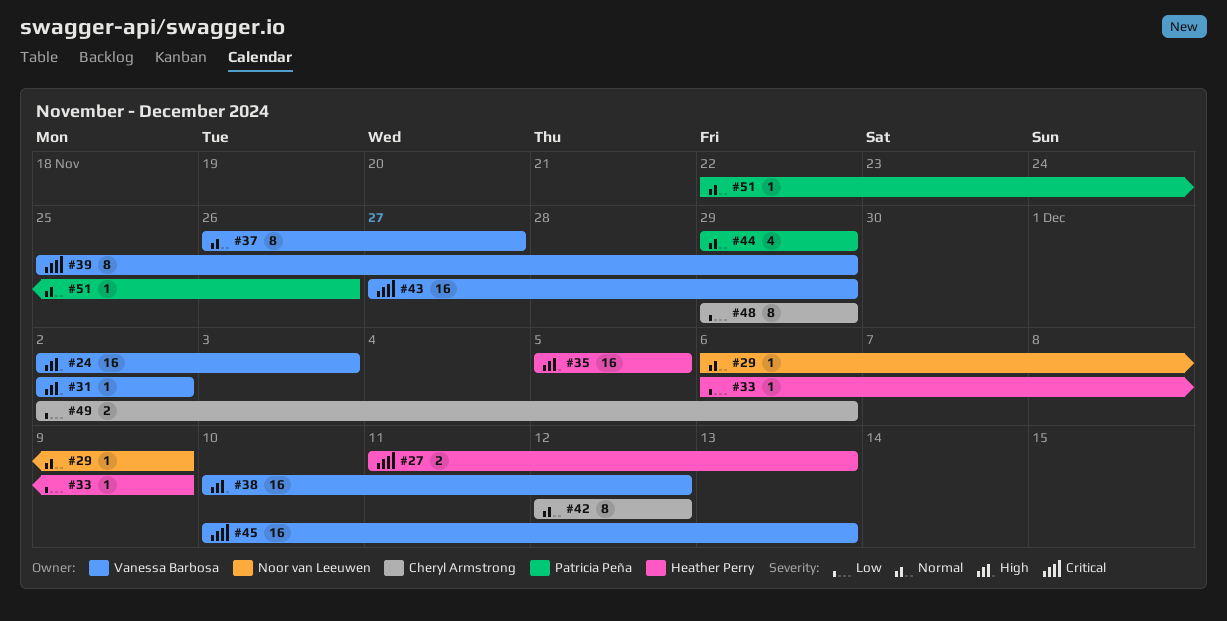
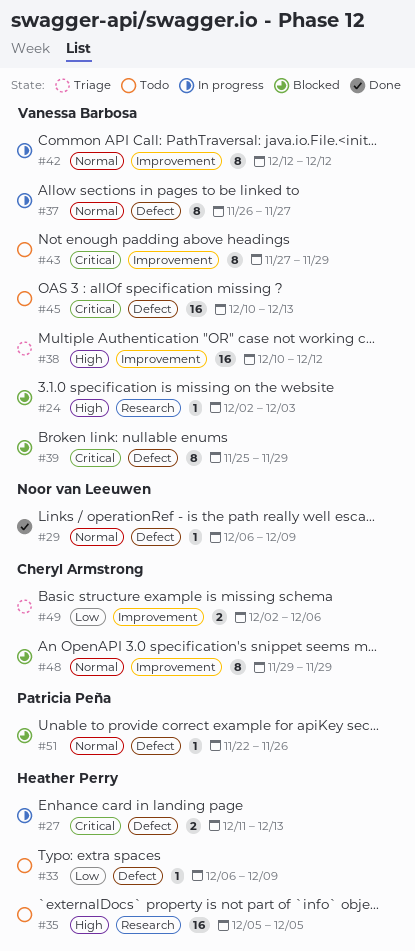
#24, estimate: 16 -> 1
#31: present -> none
#42, owner: Cheryl Armstrong -> Vanessa Barbosa
#43, estimate: 16 -> 8
#44: present -> none
#48, priority: Low -> Normal

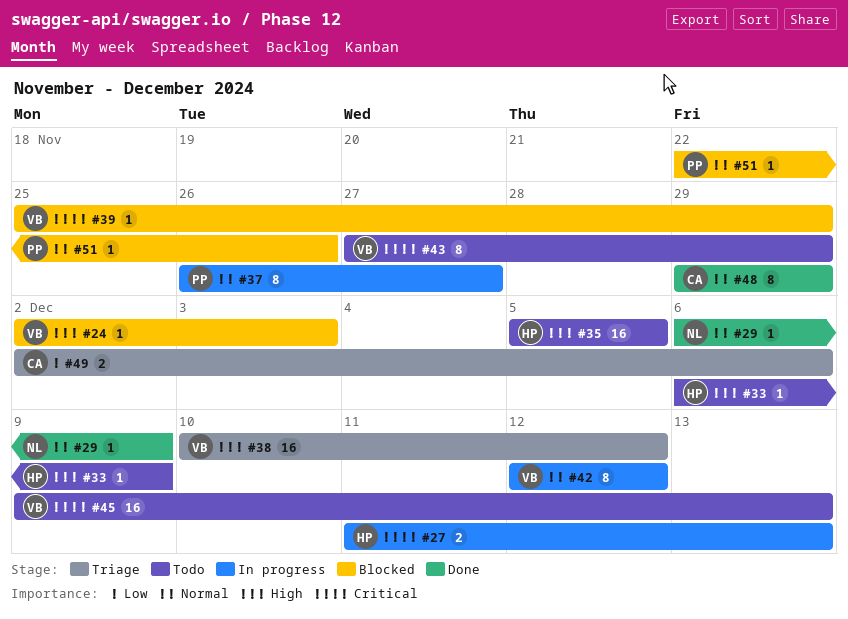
#33, priority: Low -> High
#37, owner: Vanessa Barbosa -> Patricia Peña
#39, estimate: 8 -> 1
#45, start: Dec 10 -> Dec 9
#48, status: Blocked -> Done

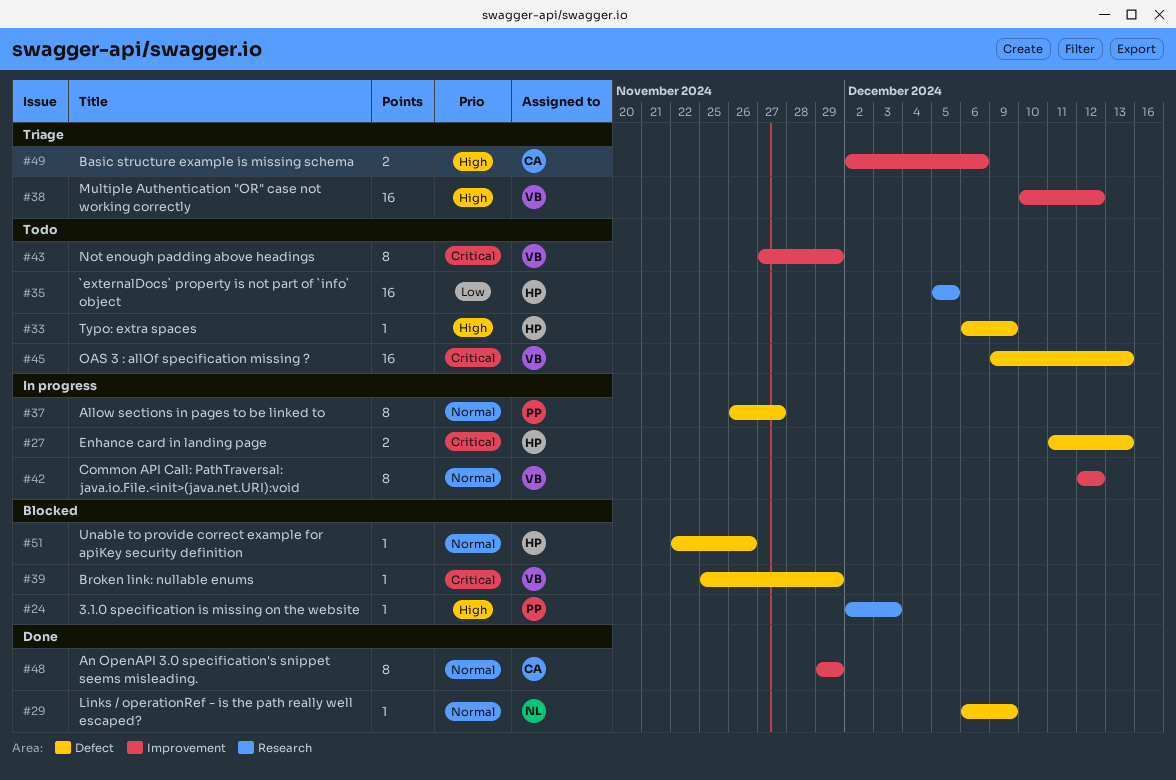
#24, owner: VB -> PP
#35, priority: High -> Low
#49, priority: Low -> High
#51, owner: PP -> HP

